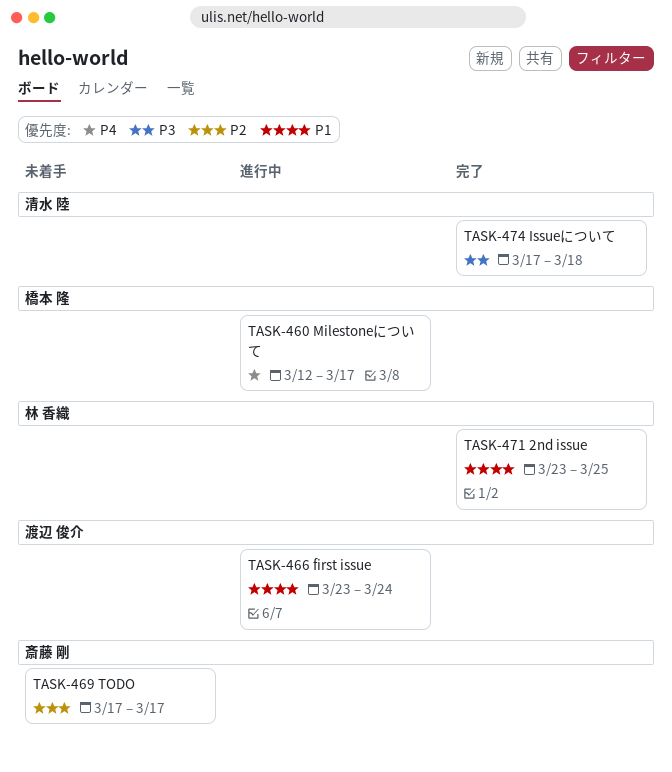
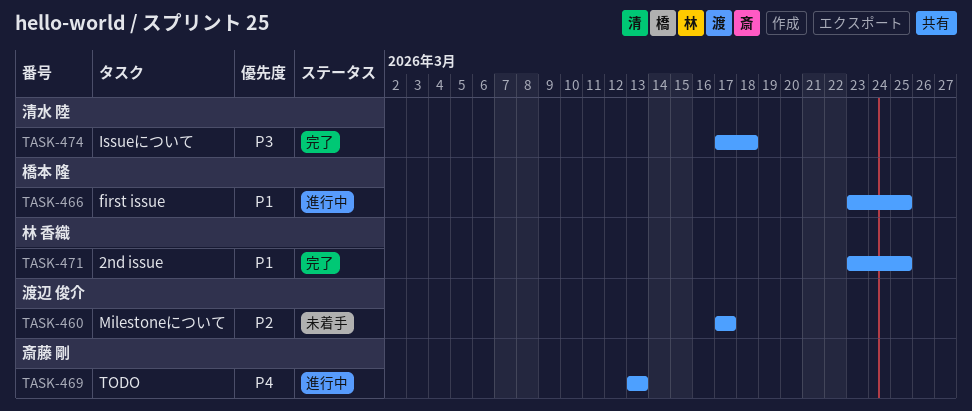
TASK-460, status: 進行中 -> 未着手
TASK-460, owner: 橋本 隆 -> 渡辺 俊介
TASK-460, priority: P4 -> P2
TASK-460, start: Mar 12 -> Mar 17
TASK-466, owner: 渡辺 俊介 -> 橋本 隆
TASK-466, due: Mar 24 -> Mar 25
TASK-469, status: 未着手 -> 進行中
TASK-469, priority: P2 -> P4
TASK-469, start: Mar 17 -> Mar 13
TASK-469, due: Mar 17 -> Mar 13

